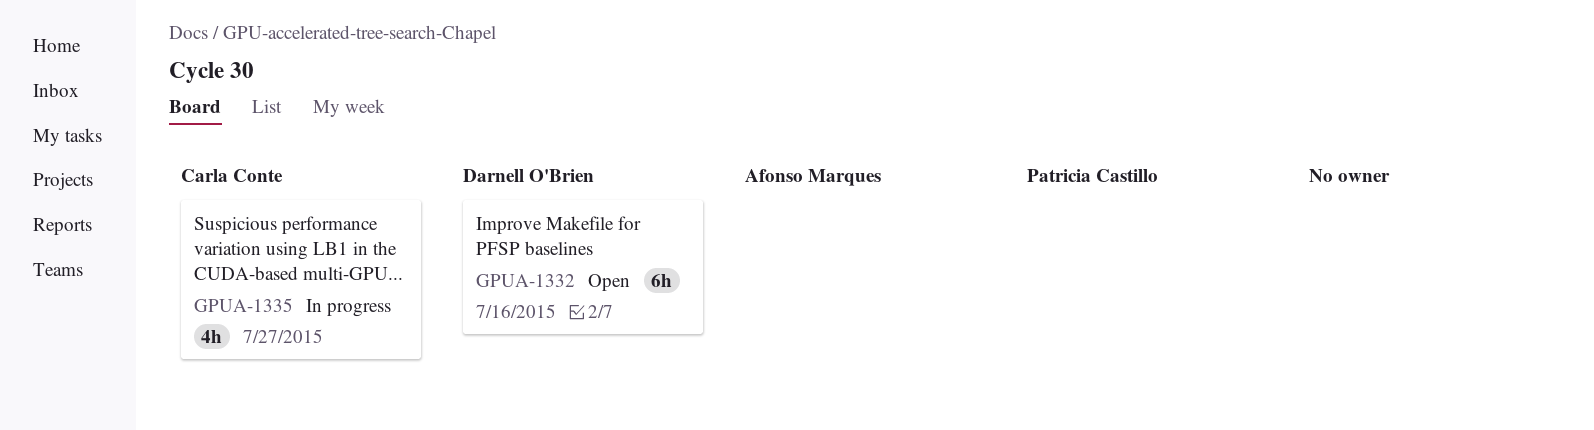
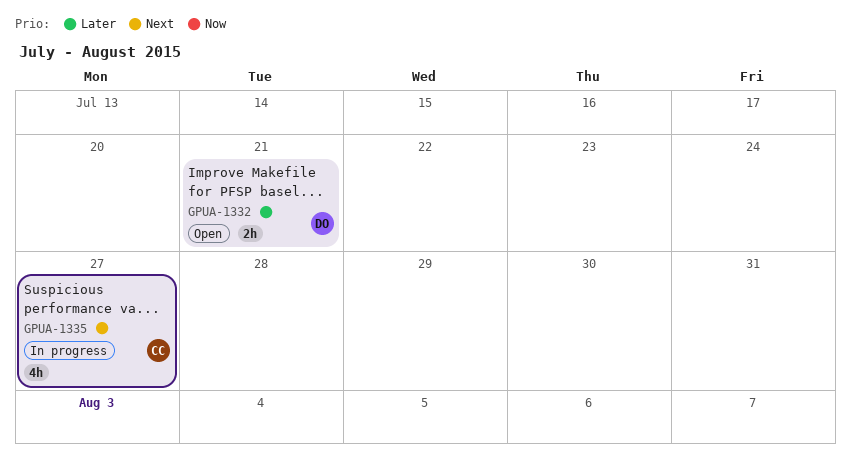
GPUA-1332, estimate: 6h -> 2h
GPUA-1332, due: Jul 16 -> Jul 21

